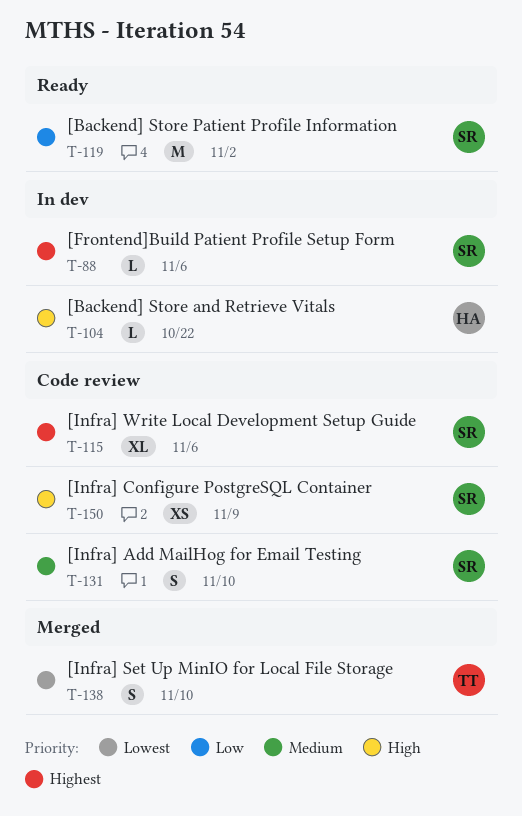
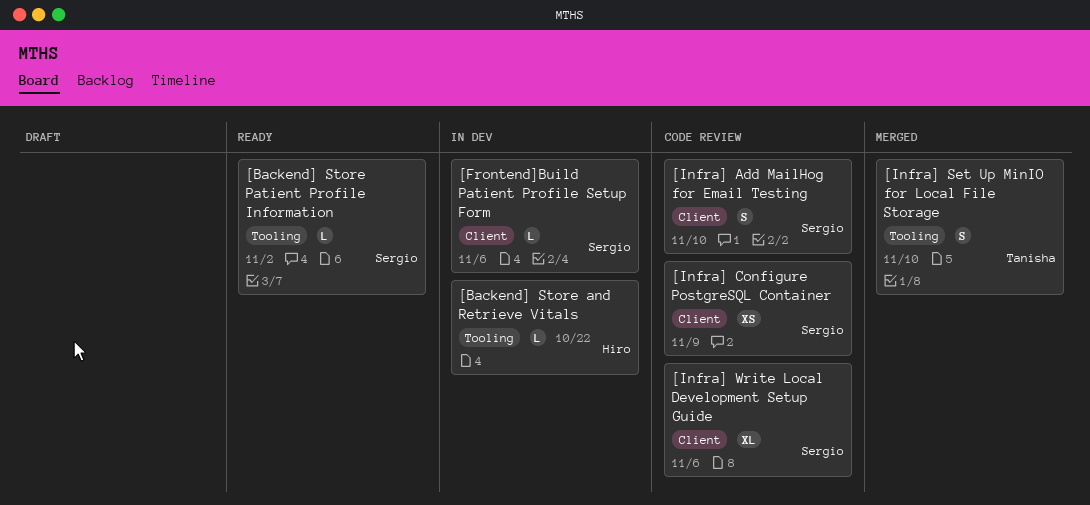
[Backend] Store Patient Profile Information, estimate: M -> L

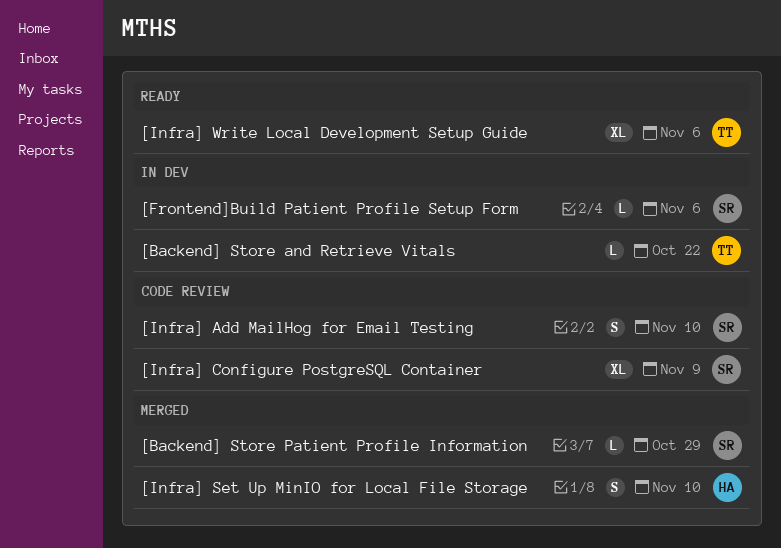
[Backend] Store and Retrieve Vitals, owner: Hiro -> Tanisha
[Backend] Store Patient Profile Information, status: Ready -> Merged
[Backend] Store Patient Profile Information, due: Nov 2 -> Oct 29
[Infra] Configure PostgreSQL Container, estimate: XS -> XL
[Infra] Set Up MinIO for Local File Storage, owner: Tanisha -> Hiro
[Infra] Write Local Development Setup Guide, status: Code review -> Ready
[Infra] Write Local Development Setup Guide, owner: Sergio -> Tanisha

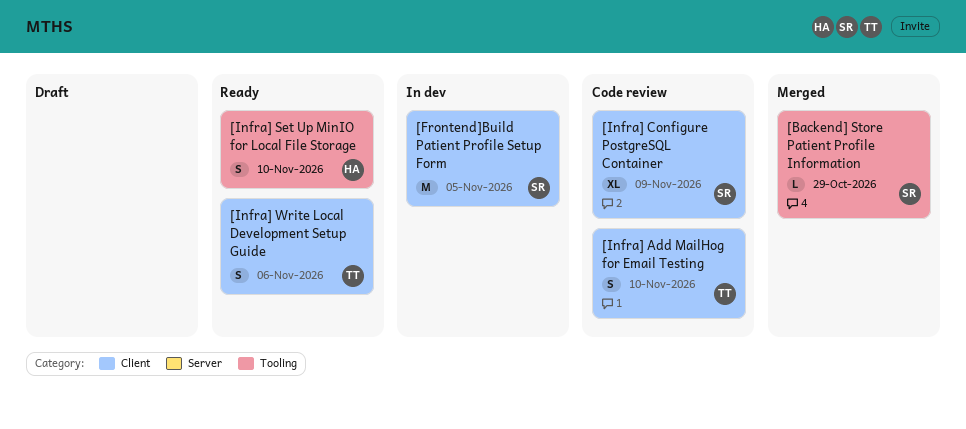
[Backend] Store and Retrieve Vitals: present -> none
[Frontend]Build Patient Profile Setup Form, estimate: L -> M
[Frontend]Build Patient Profile Setup Form, due: Nov 6 -> Nov 5
[Infra] Add MailHog for Email Testing, owner: SR -> TT
[Infra] Set Up MinIO for Local File Storage, status: Merged -> Ready
[Infra] Write Local Development Setup Guide, estimate: XL -> S

